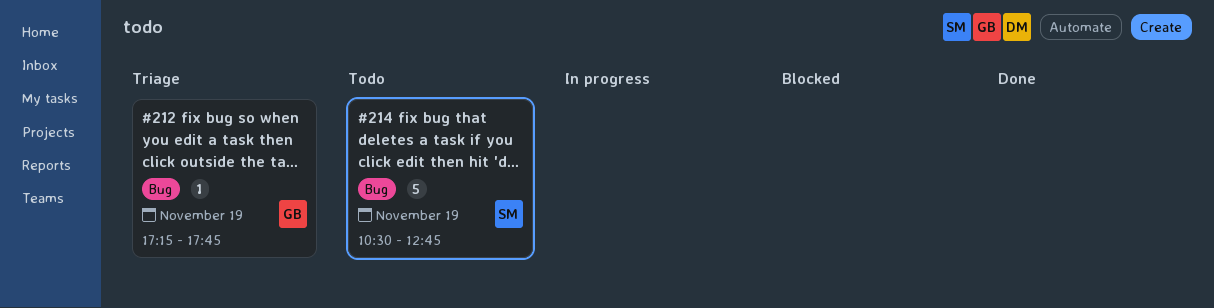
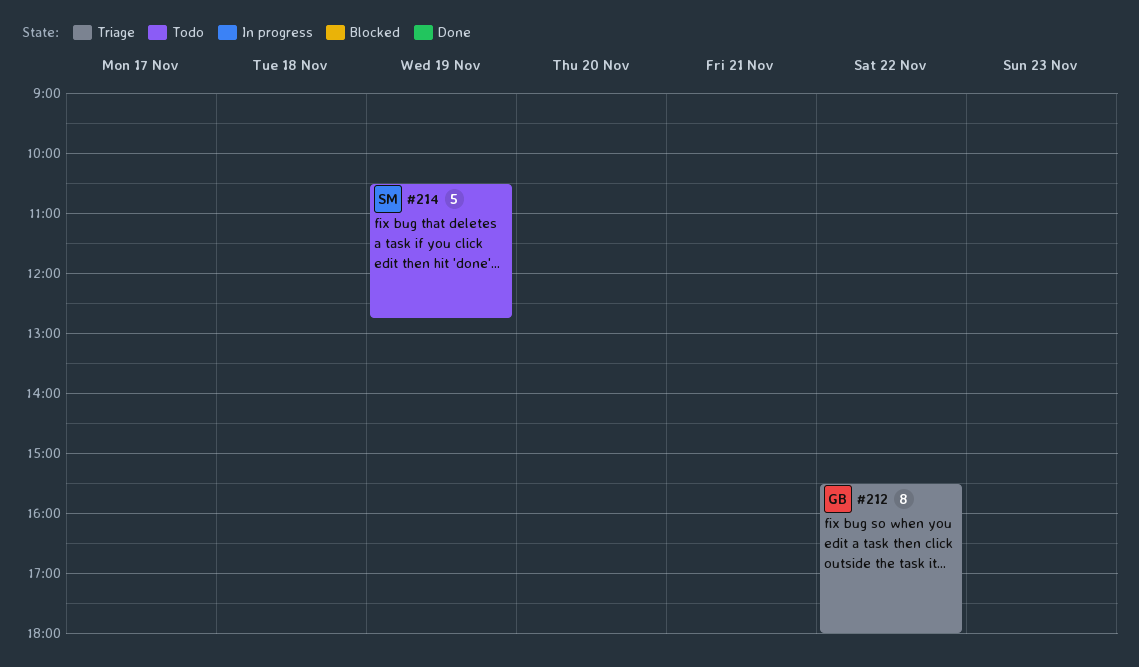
#212, estimate: 1 -> 8
#212, day: Nov 19 -> Nov 22
#212, begins: 17:15 -> 15:30
#212, ends: 17:45 -> 18:00

